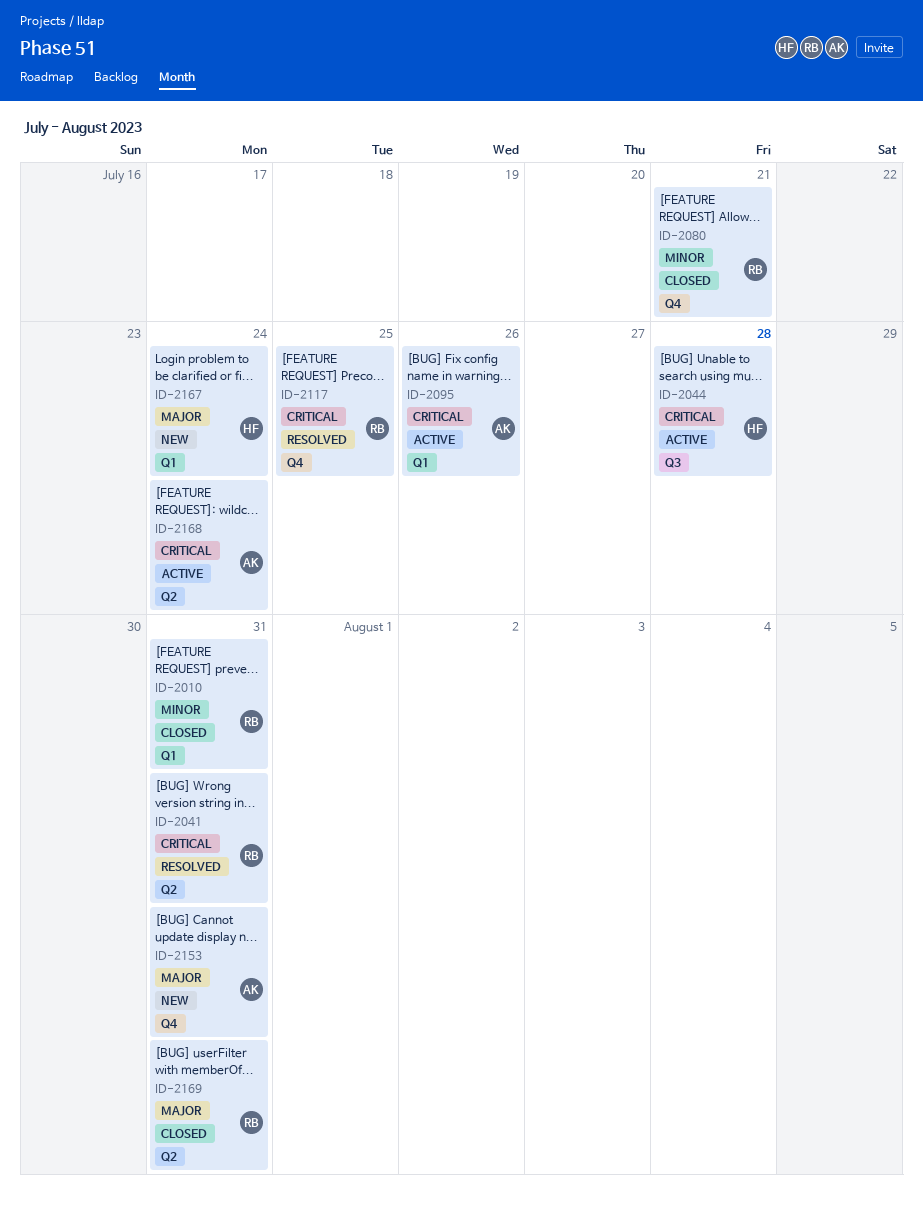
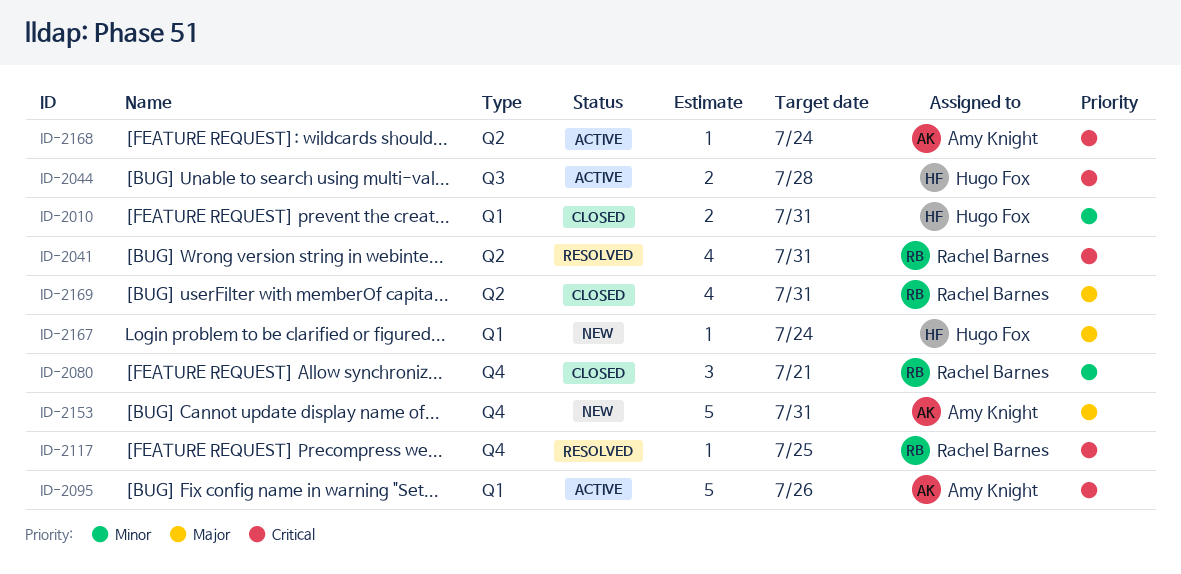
ID-2010, owner: Rachel Barnes -> Hugo Fox

